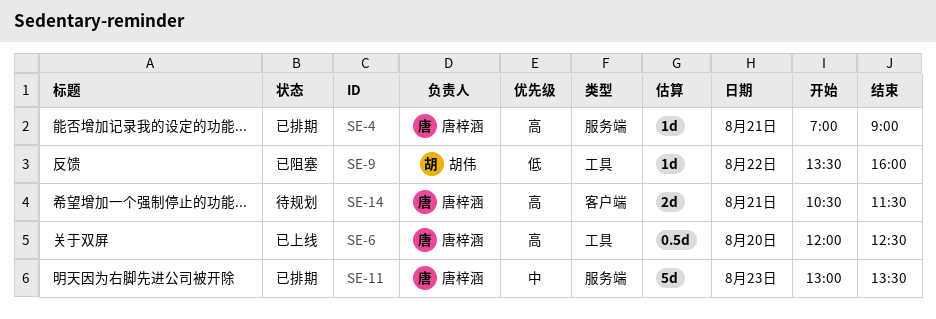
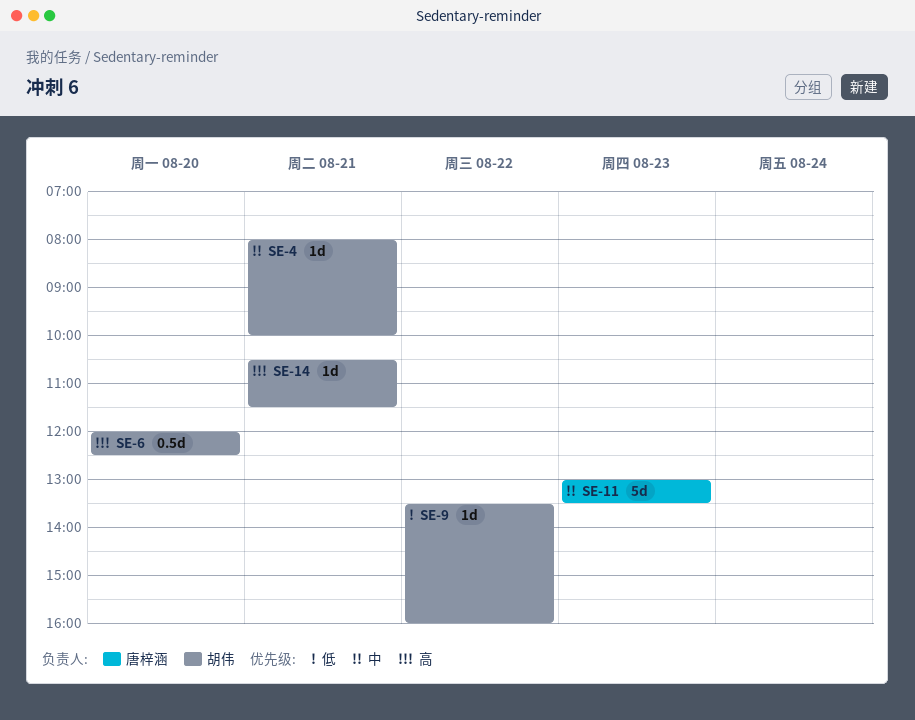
SE-4, owner: 唐梓涵 -> 胡伟
SE-4, priority: 高 -> 中
SE-4, begins: 07:00 -> 08:00
SE-4, ends: 09:00 -> 10:00
SE-6, owner: 唐梓涵 -> 胡伟
SE-14, owner: 唐梓涵 -> 胡伟
SE-14, estimate: 2d -> 1d

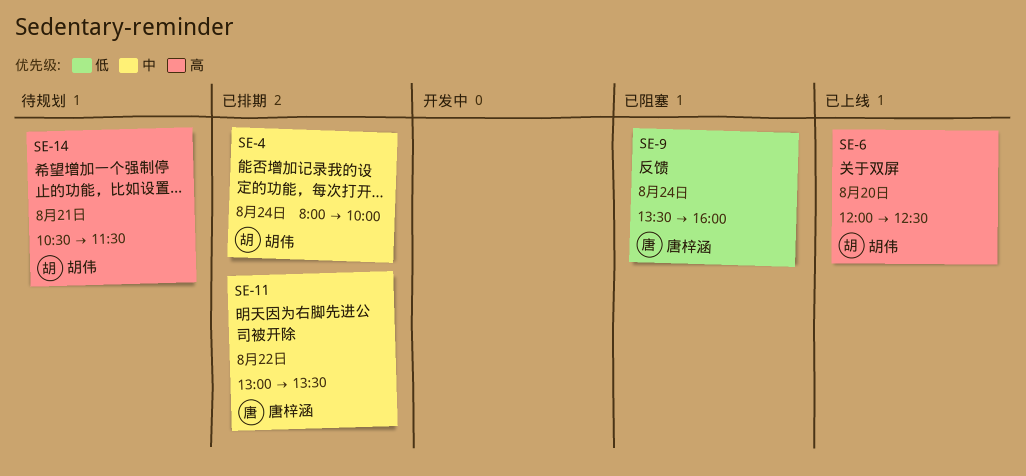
SE-4, day: Aug 21 -> Aug 24
SE-9, owner: 胡伟 -> 唐梓涵
SE-9, day: Aug 22 -> Aug 24
SE-11, day: Aug 23 -> Aug 22

